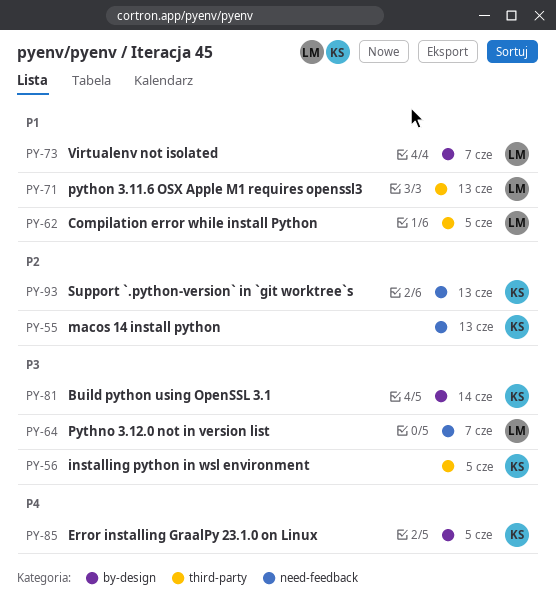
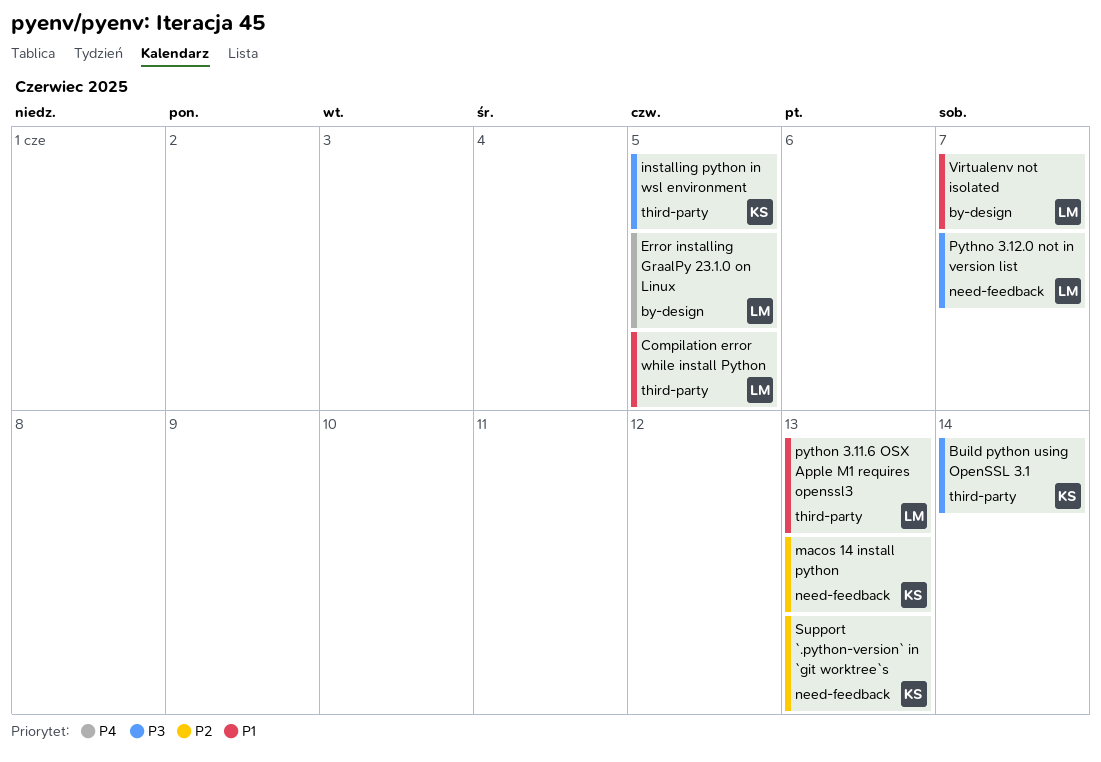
Build python using OpenSSL 3.1, label: by-design -> third-party
Error installing GraalPy 23.1.0 on Linux, owner: KS -> LM

